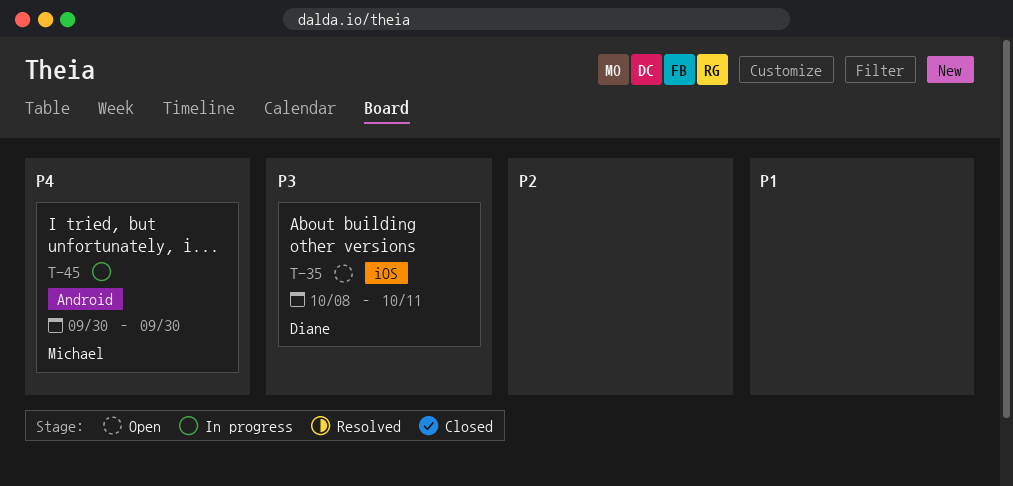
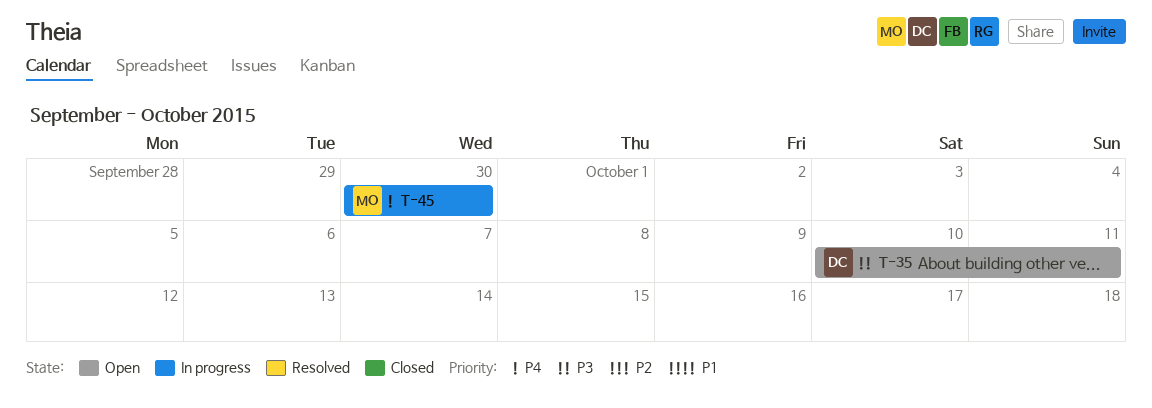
T-35, start: Oct 8 -> Oct 10

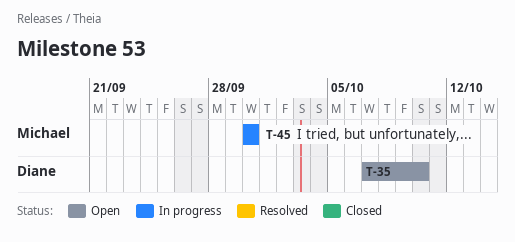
T-35, start: Oct 10 -> Oct 7
T-35, due: Oct 11 -> Oct 10

